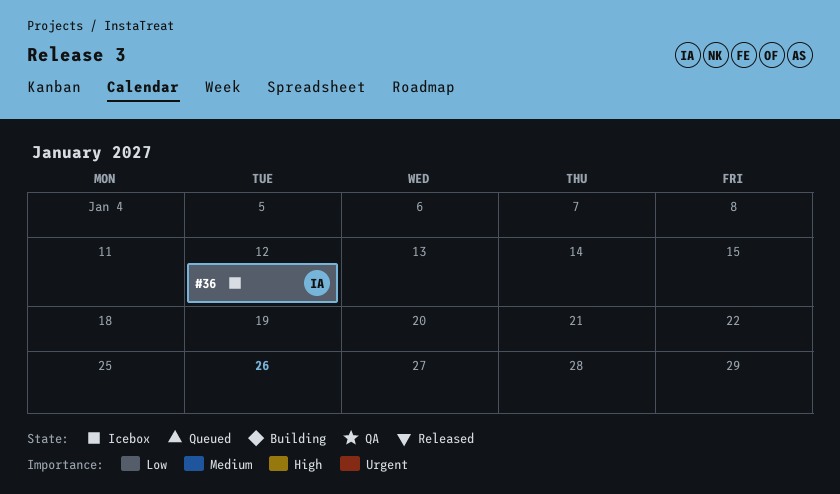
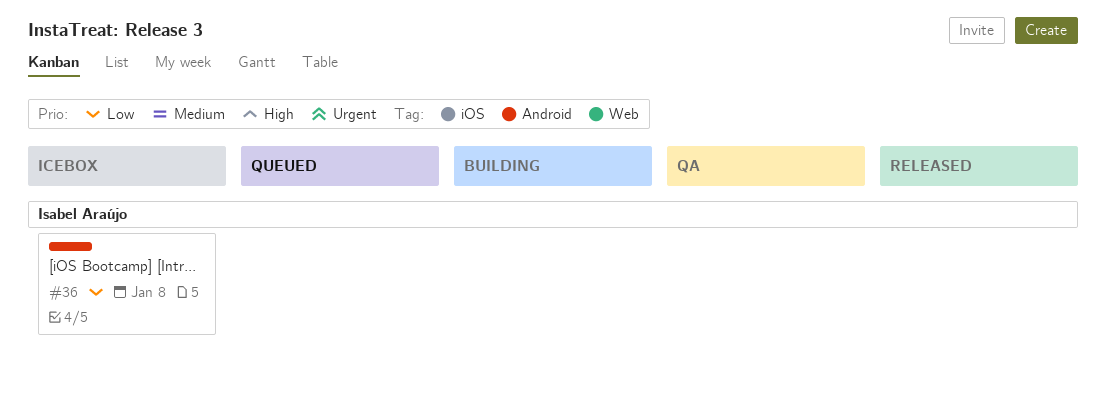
#36, due: Jan 12 -> Jan 8

